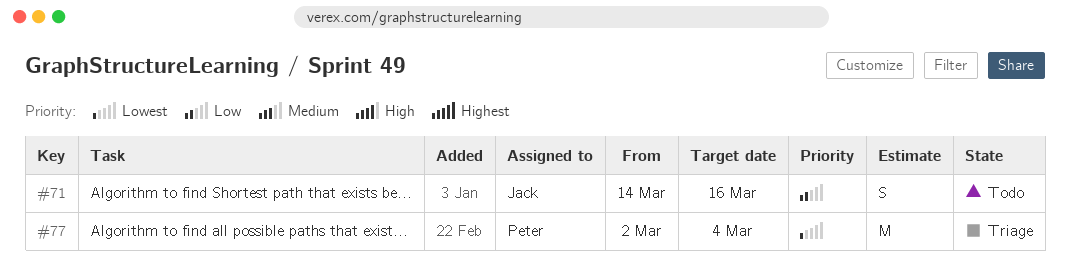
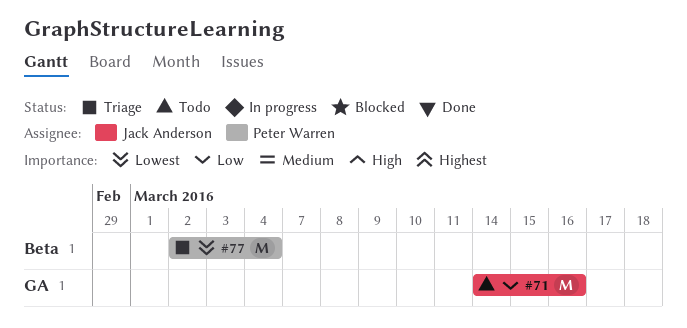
#71, estimate: S -> M

